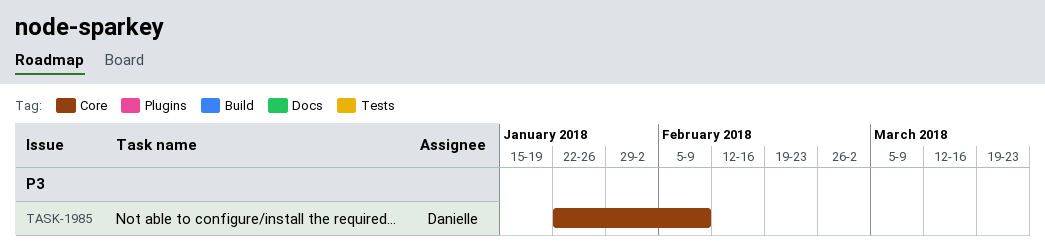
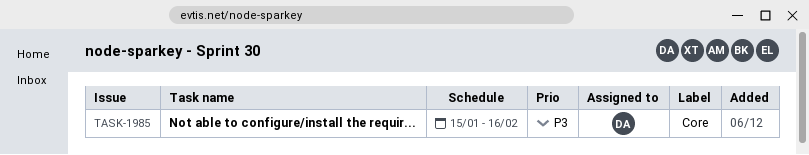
TASK-1985, start: Jan 22 -> Jan 15
TASK-1985, due: Feb 9 -> Feb 16

